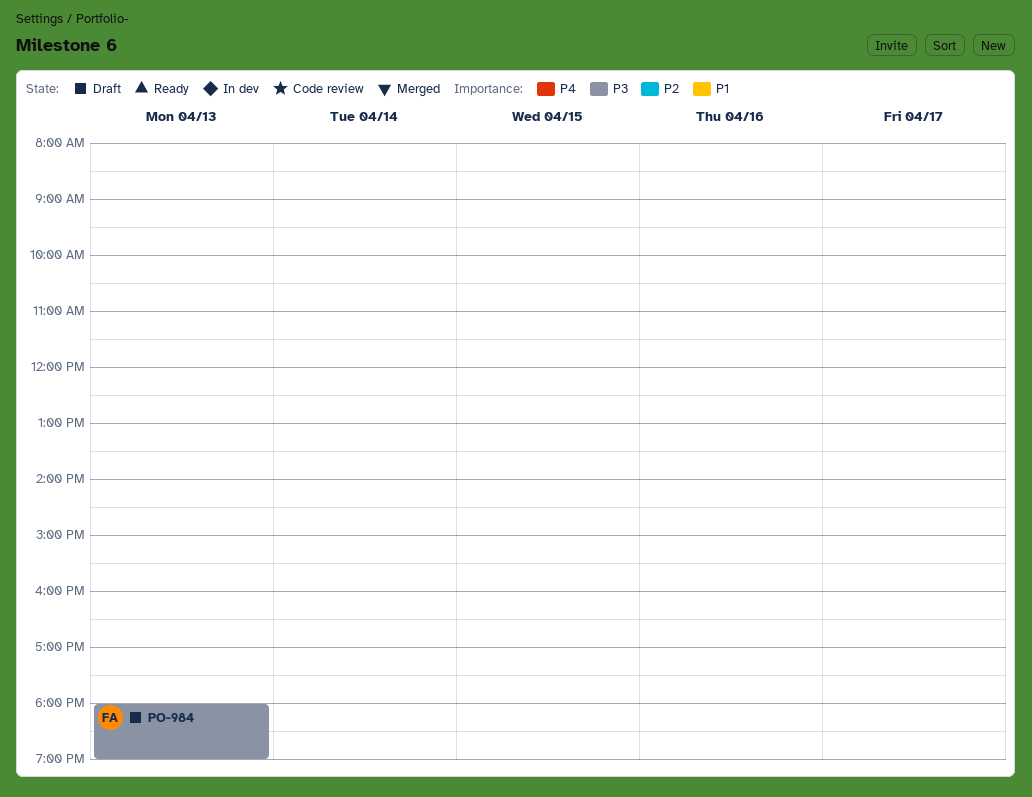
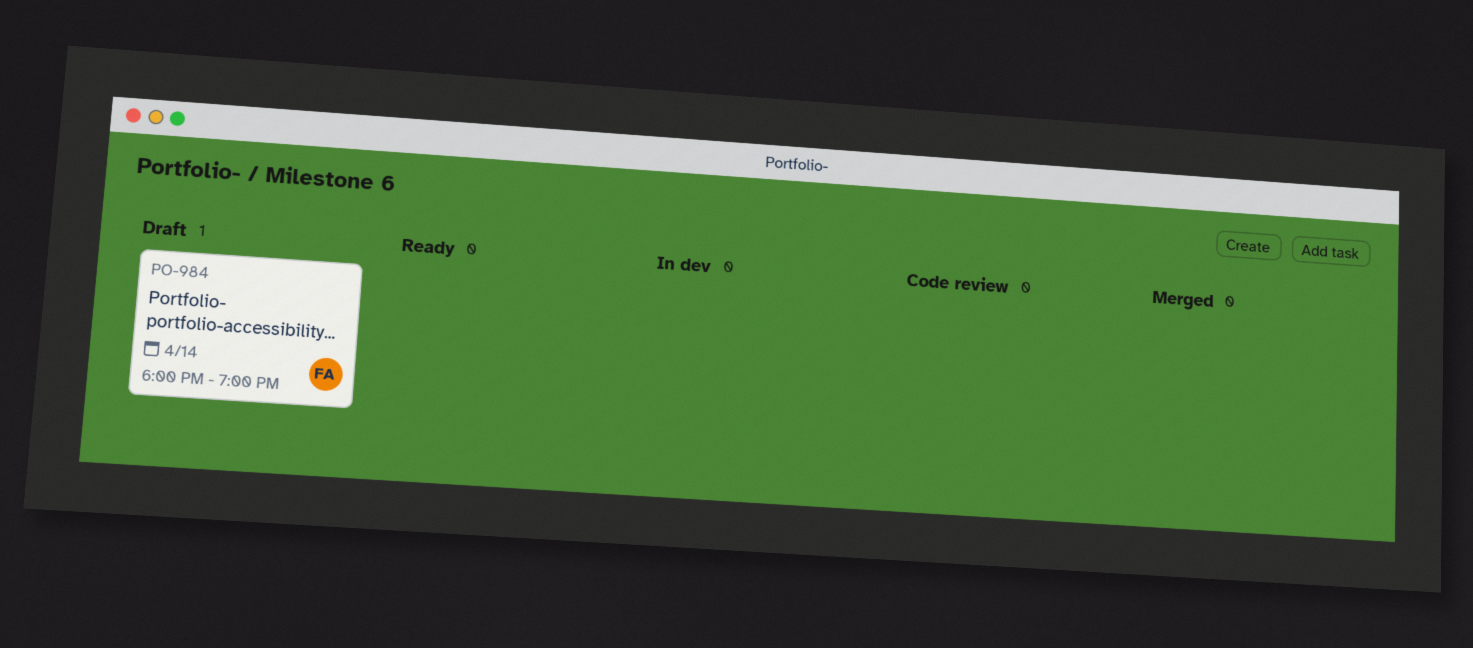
PO-984, day: Apr 13 -> Apr 14

